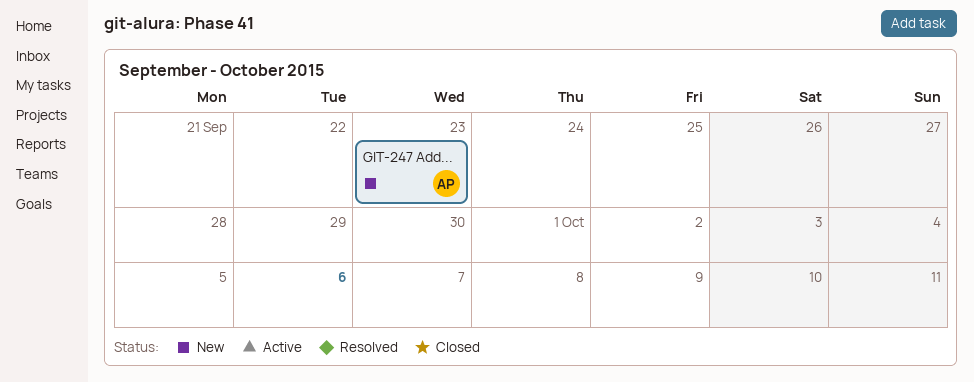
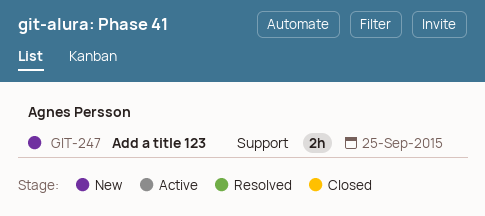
GIT-247, due: Sep 23 -> Sep 25

